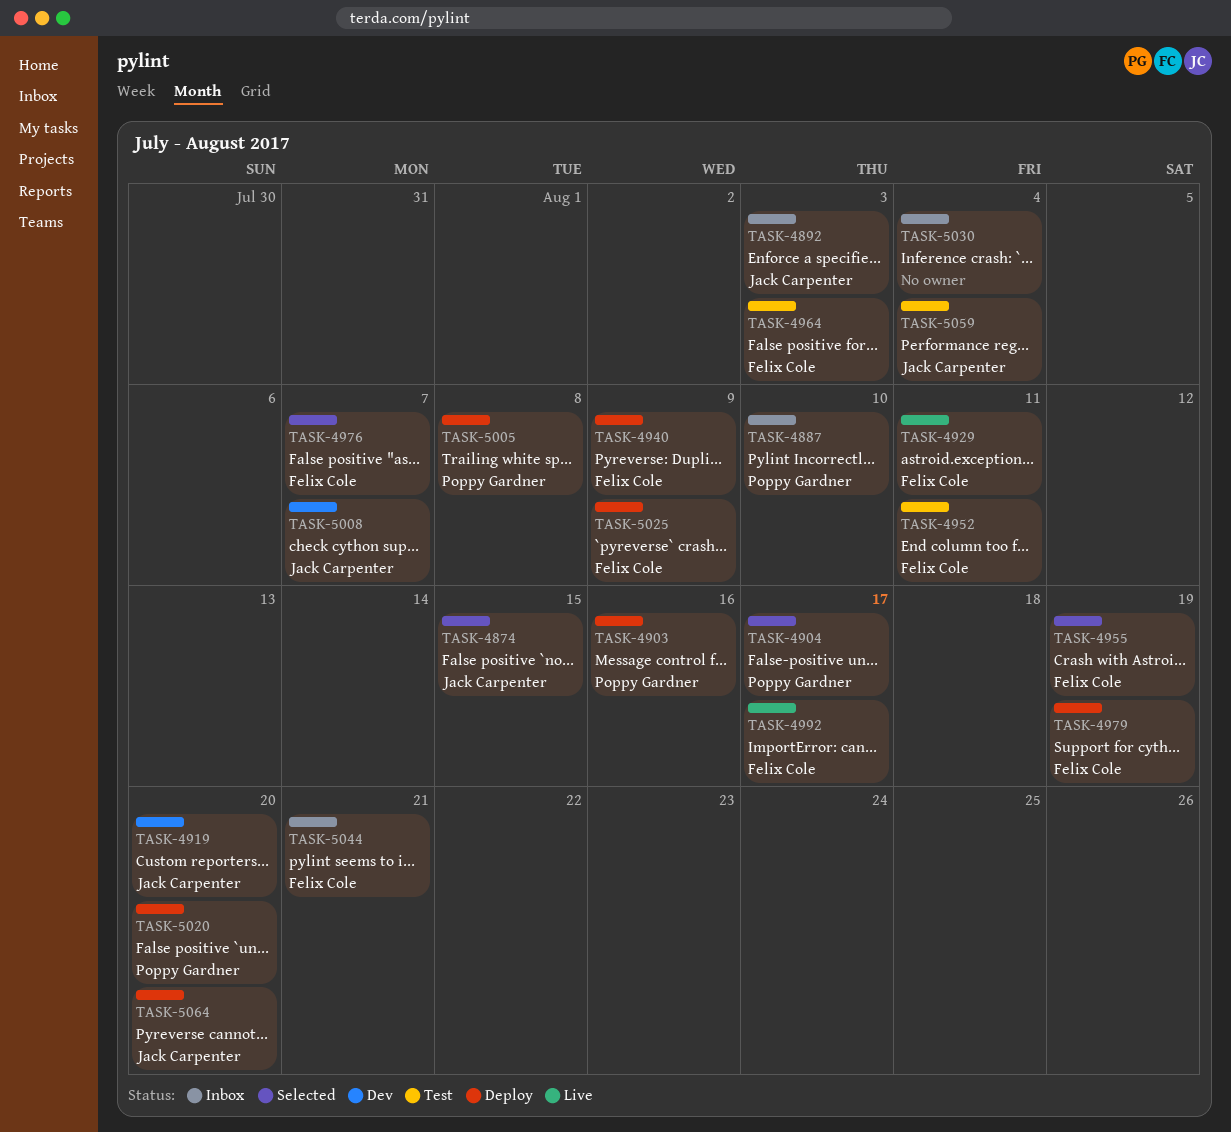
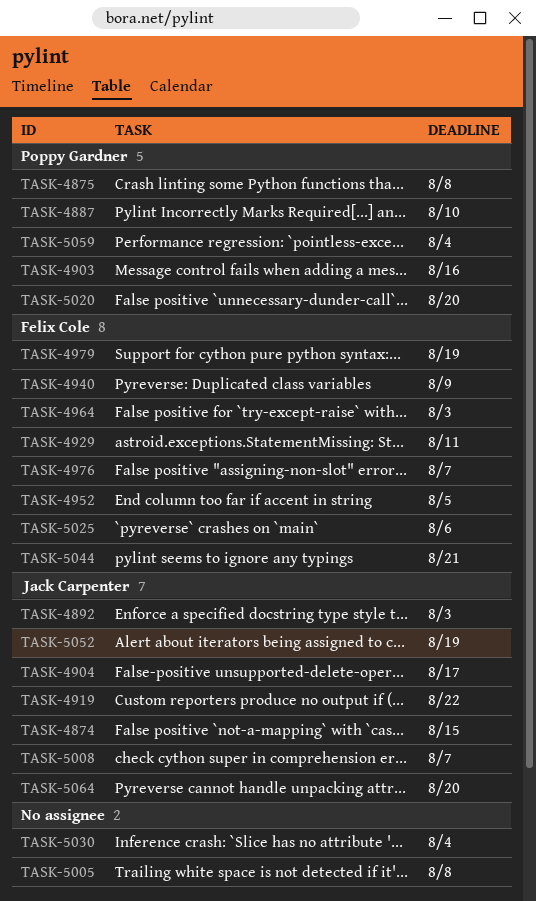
TASK-4875: none -> present
TASK-4904, owner: Poppy Gardner -> Jack Carpenter
TASK-4919, due: Aug 20 -> Aug 22
TASK-4952, due: Aug 11 -> Aug 5
TASK-4955: present -> none
TASK-4992: present -> none
TASK-5005, owner: Poppy Gardner -> none
TASK-5025, due: Aug 9 -> Aug 6
TASK-5052: none -> present
TASK-5059, owner: Jack Carpenter -> Poppy Gardner

